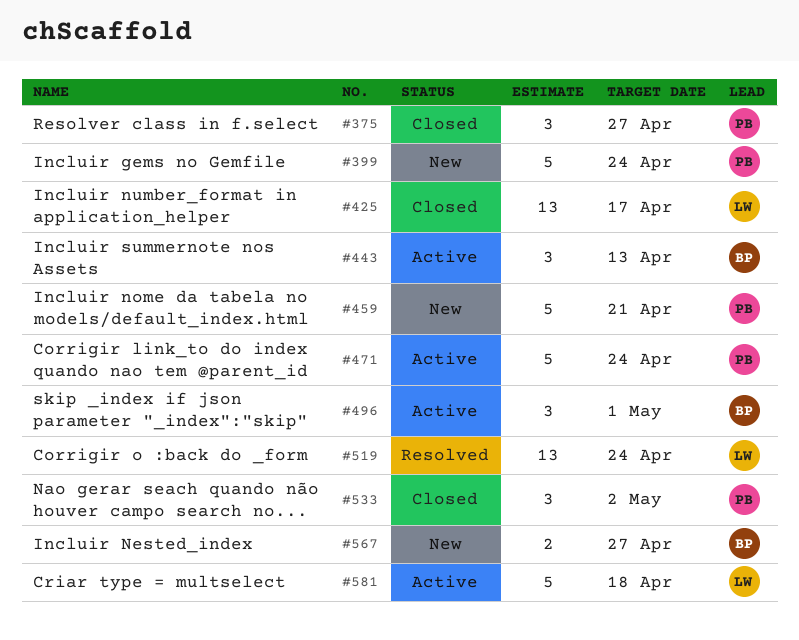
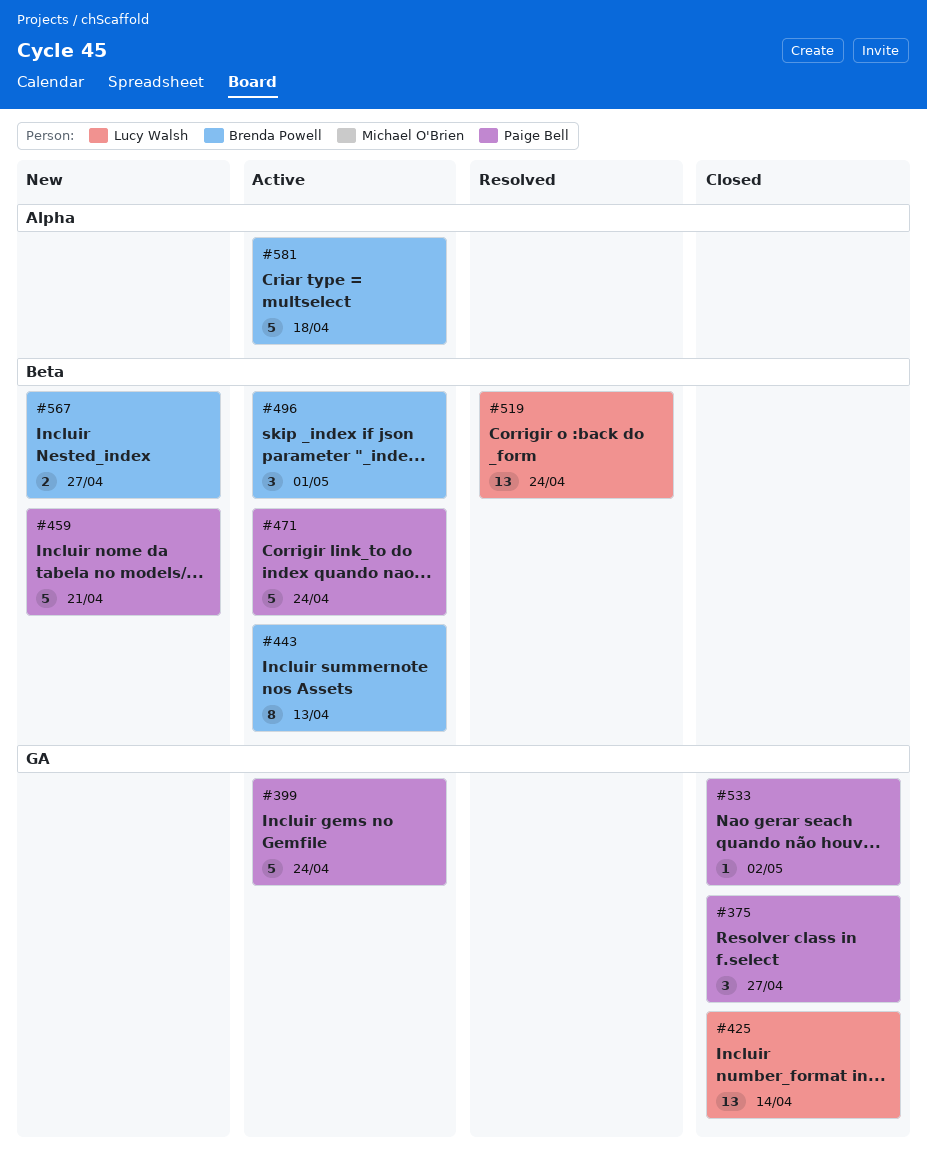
#399, status: New -> Active
#425, due: Apr 17 -> Apr 14
#443, estimate: 3 -> 8
#533, estimate: 3 -> 1
#581, owner: Lucy Walsh -> Brenda Powell

